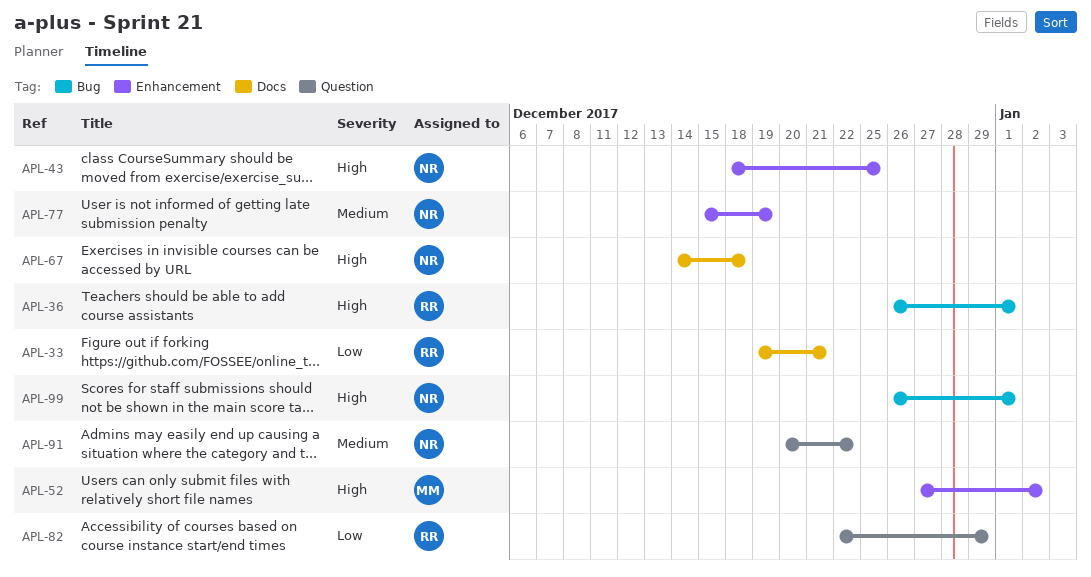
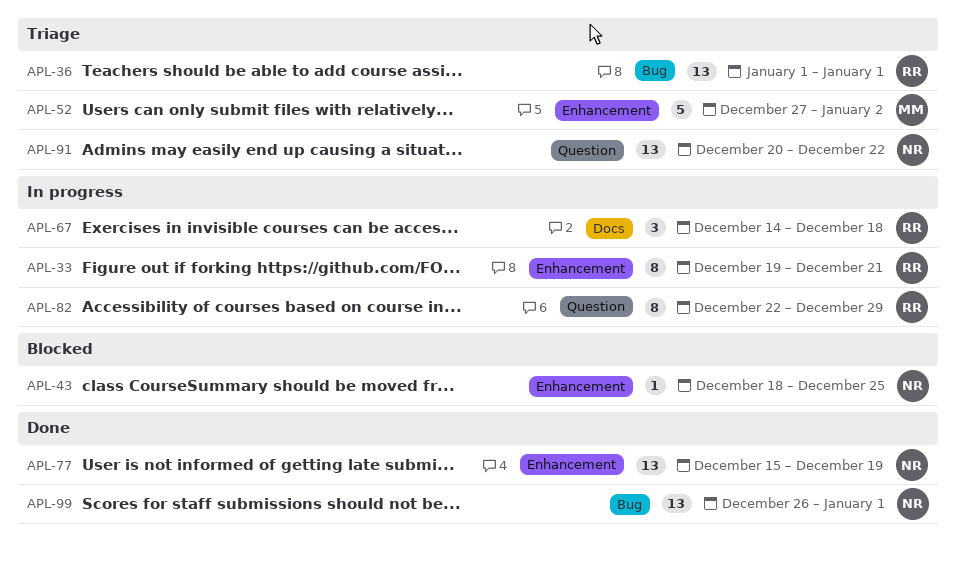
APL-33, label: Docs -> Enhancement
APL-36, start: Dec 26 -> Jan 1
APL-67, owner: NR -> RR

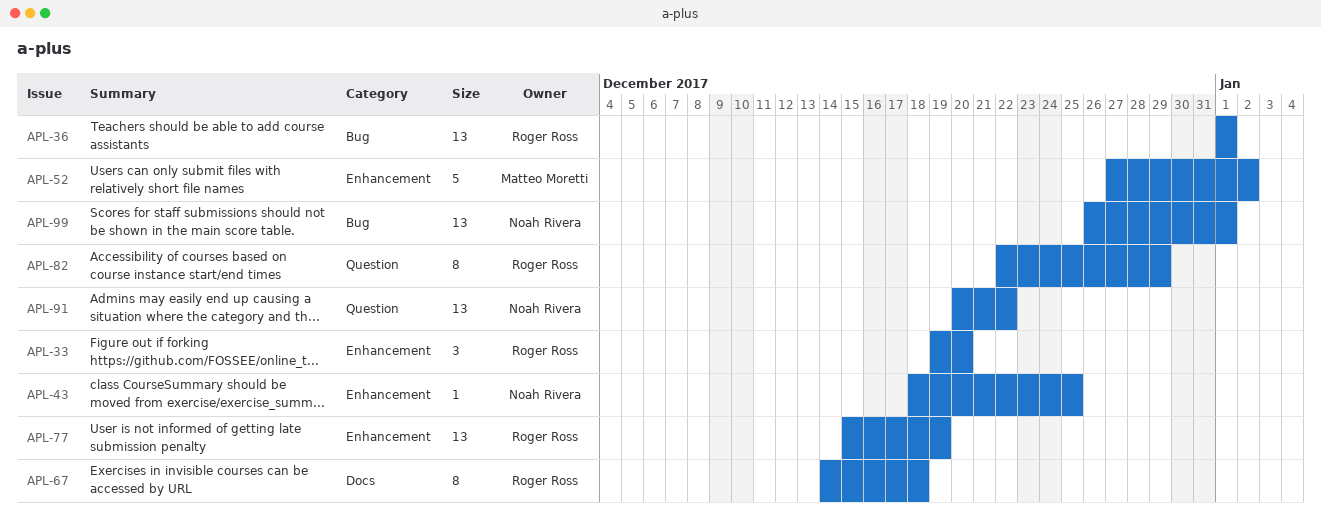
APL-33, estimate: 8 -> 3
APL-33, due: Dec 21 -> Dec 20
APL-67, estimate: 3 -> 8
APL-77, owner: Noah Rivera -> Roger Ross

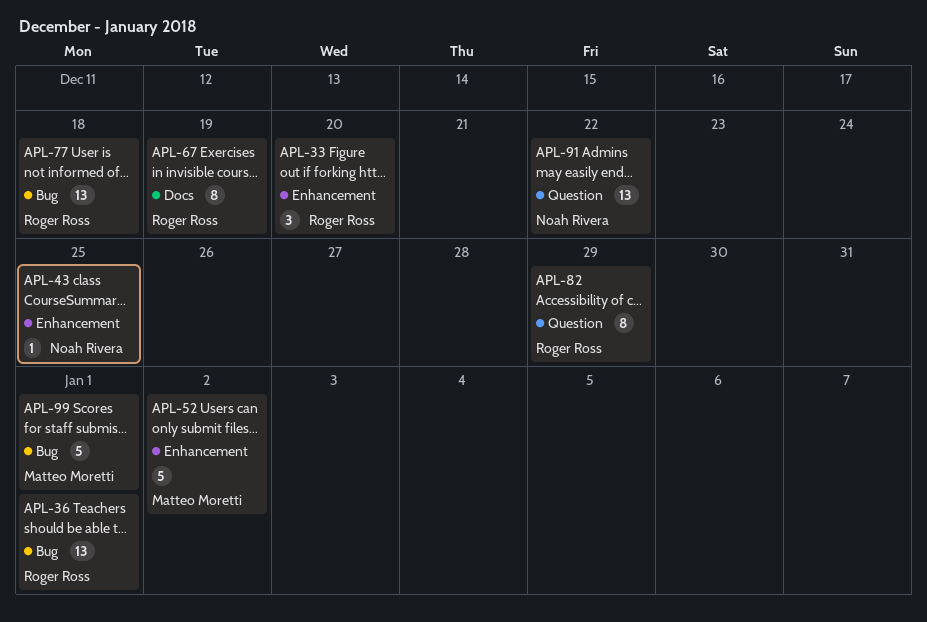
APL-67, due: Dec 18 -> Dec 19
APL-77, label: Enhancement -> Bug
APL-77, due: Dec 19 -> Dec 18
APL-99, owner: Noah Rivera -> Matteo Moretti
APL-99, estimate: 13 -> 5

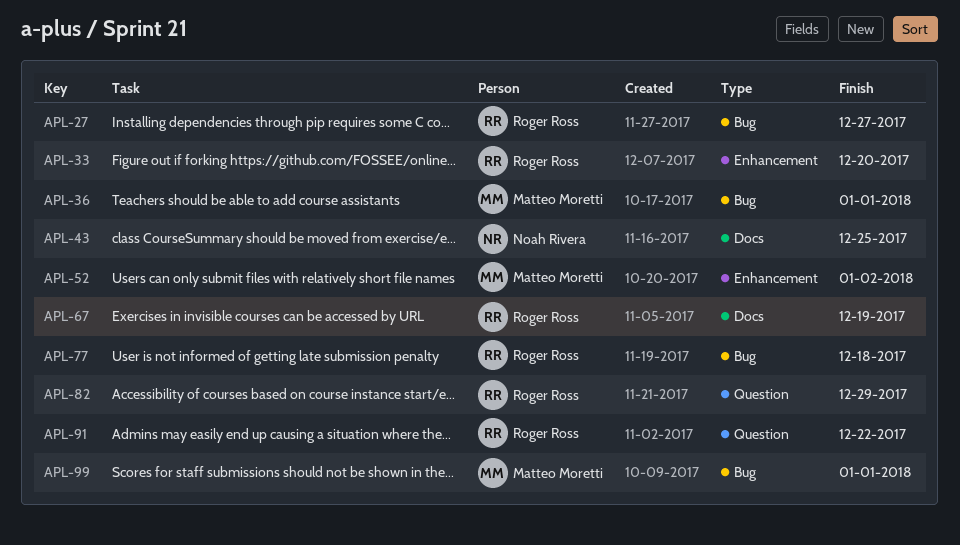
APL-27: none -> present
APL-36, owner: Roger Ross -> Matteo Moretti
APL-43, label: Enhancement -> Docs
APL-91, owner: Noah Rivera -> Roger Ross

